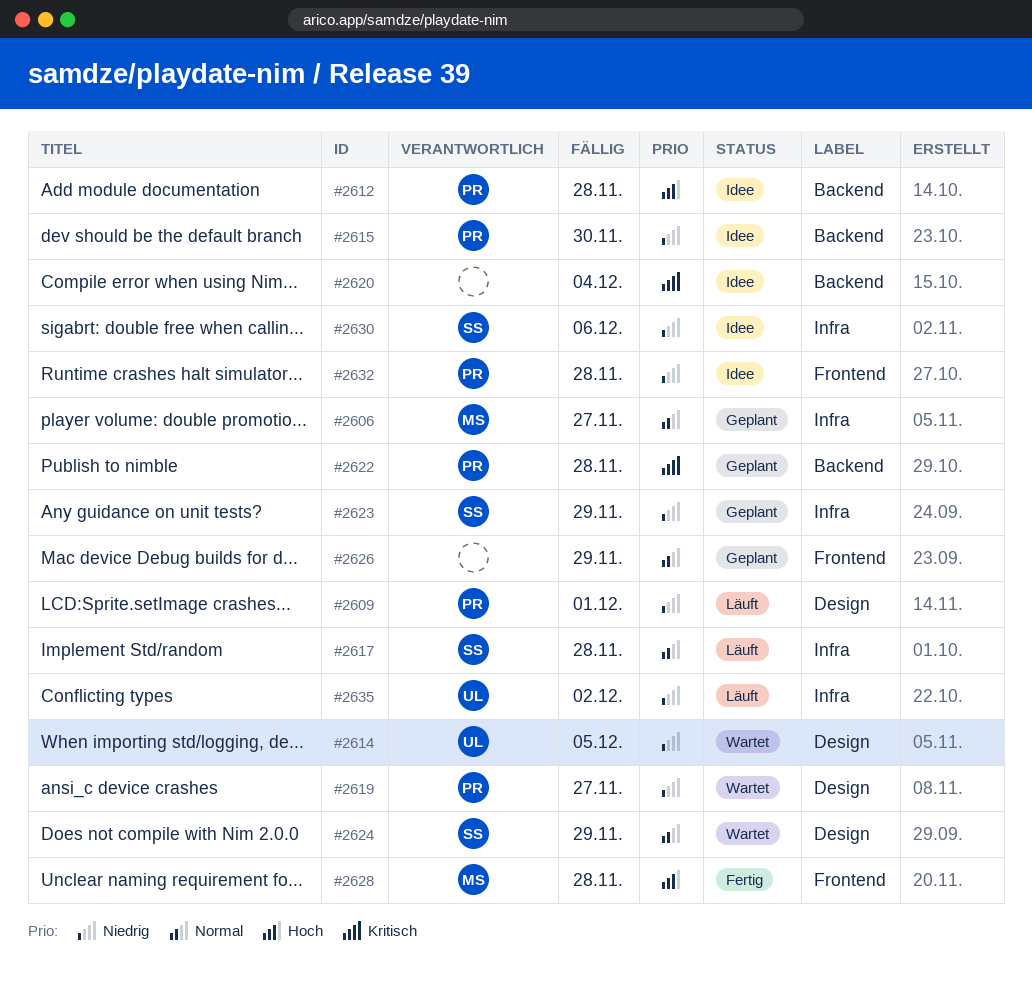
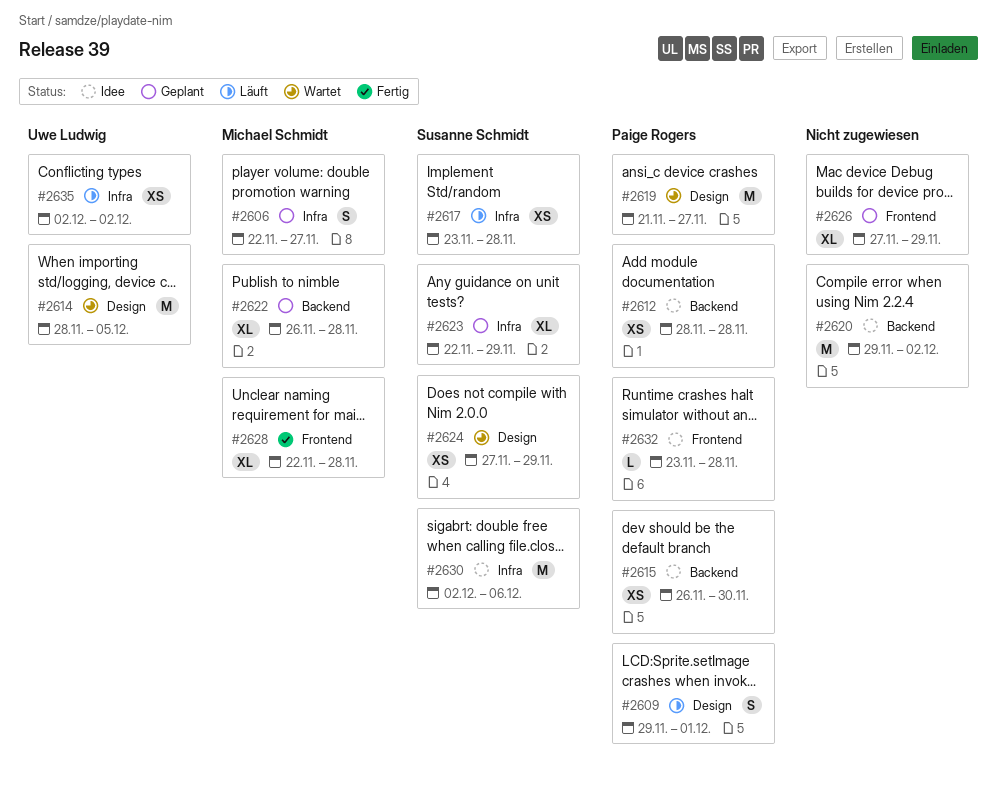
#2620, due: Dec 4 -> Dec 2
#2622, owner: Paige Rogers -> Michael Schmidt

